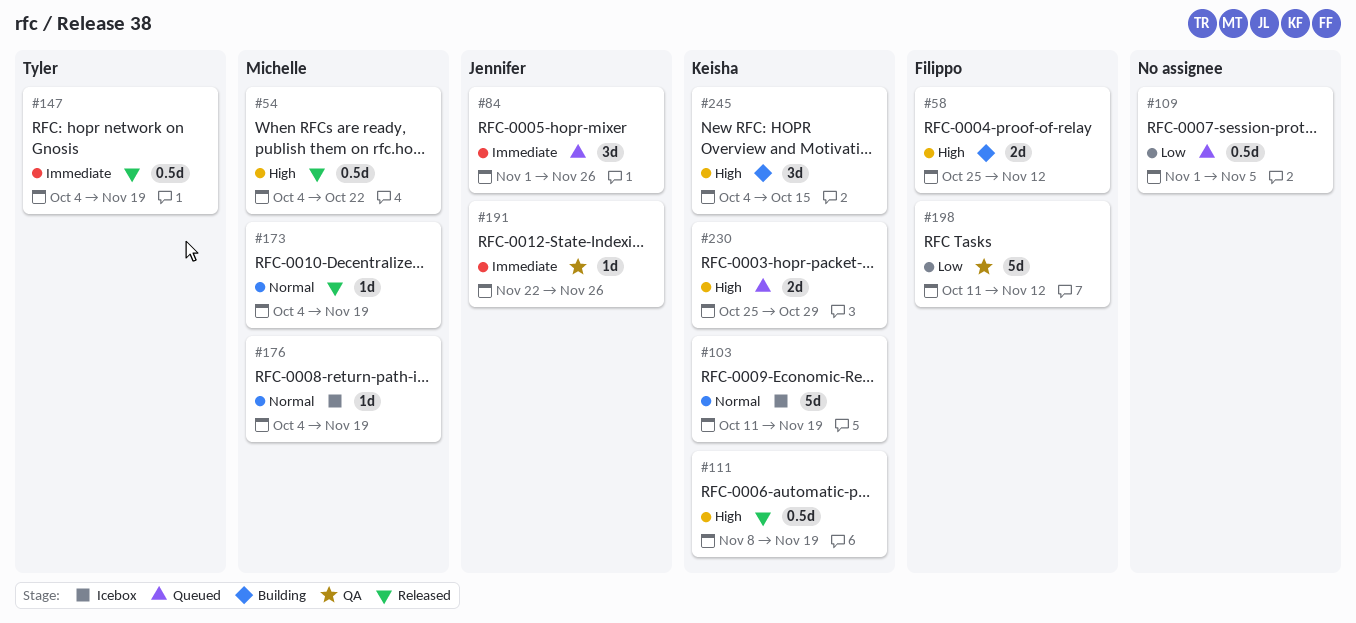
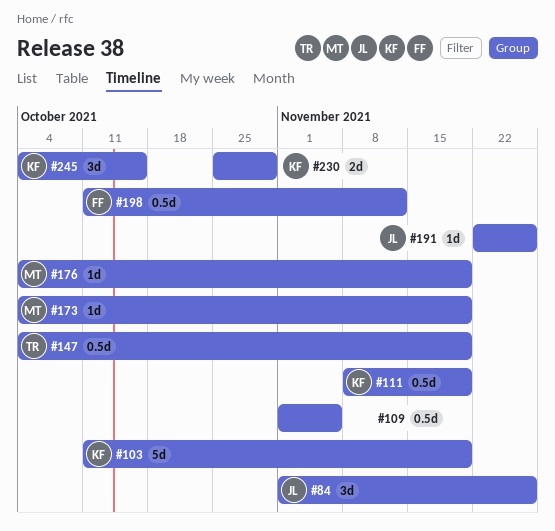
#54: present -> none
#58: present -> none
#198, estimate: 5d -> 0.5d

